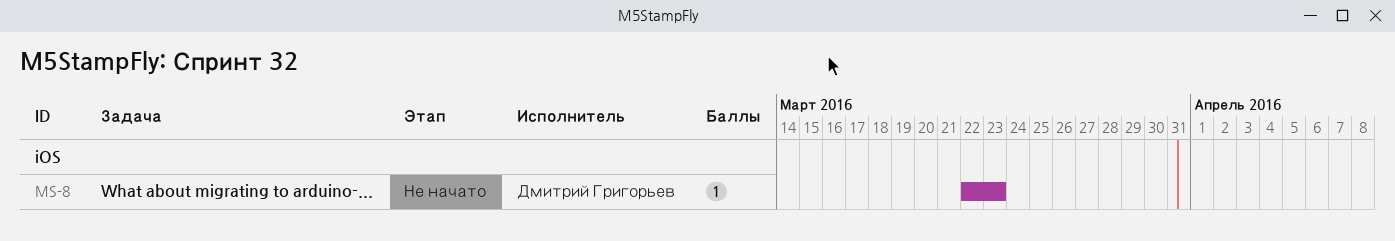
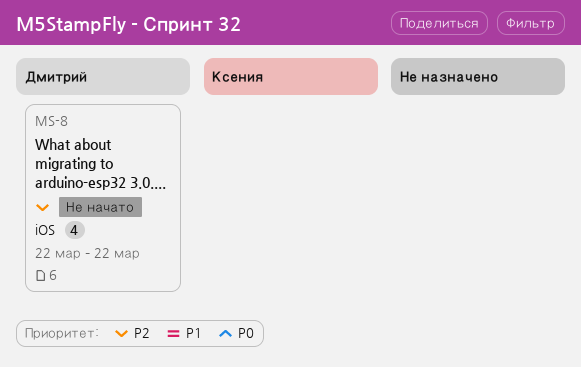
MS-8, estimate: 1 -> 4
MS-8, due: Mar 23 -> Mar 22

